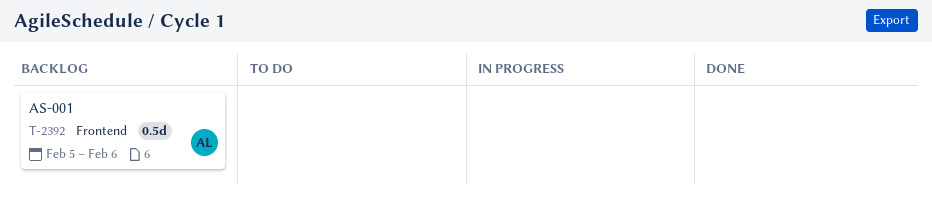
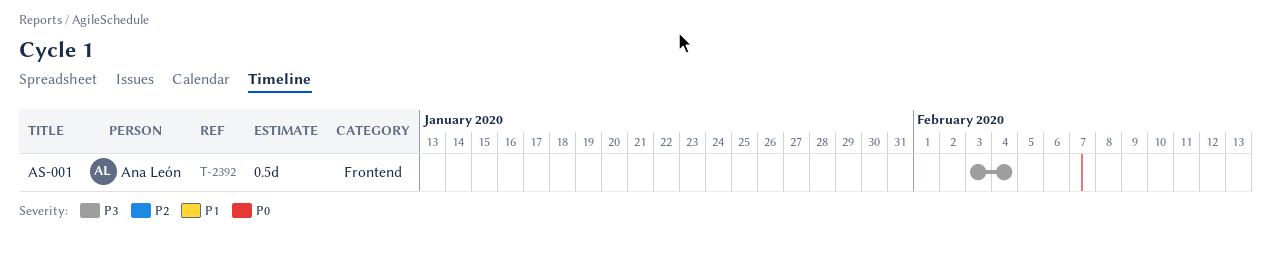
T-2392, start: Feb 5 -> Feb 3
T-2392, due: Feb 6 -> Feb 4

